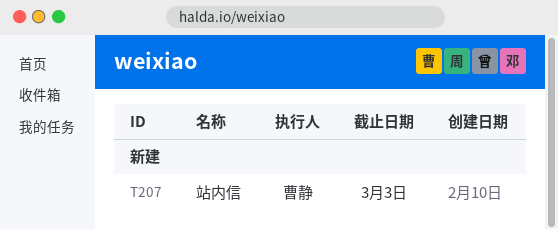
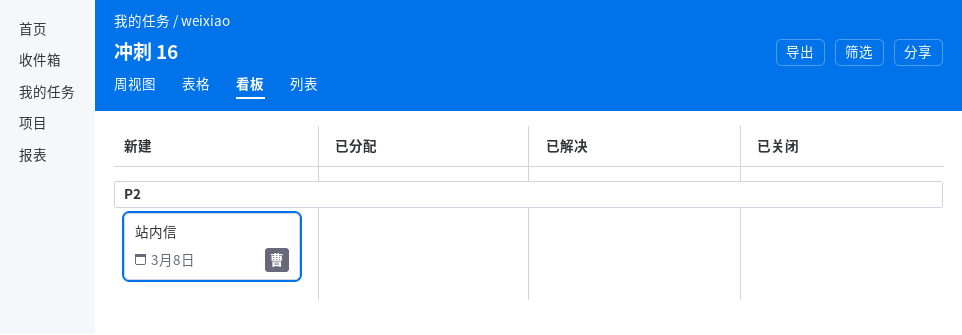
站内信, due: Mar 3 -> Mar 8

